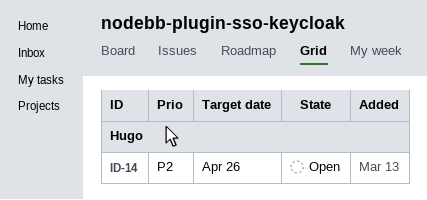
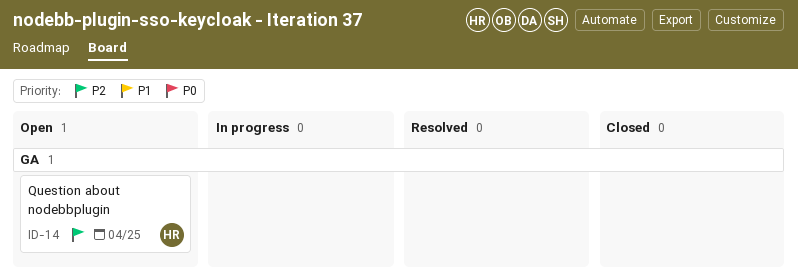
ID-14, due: Apr 26 -> Apr 25

